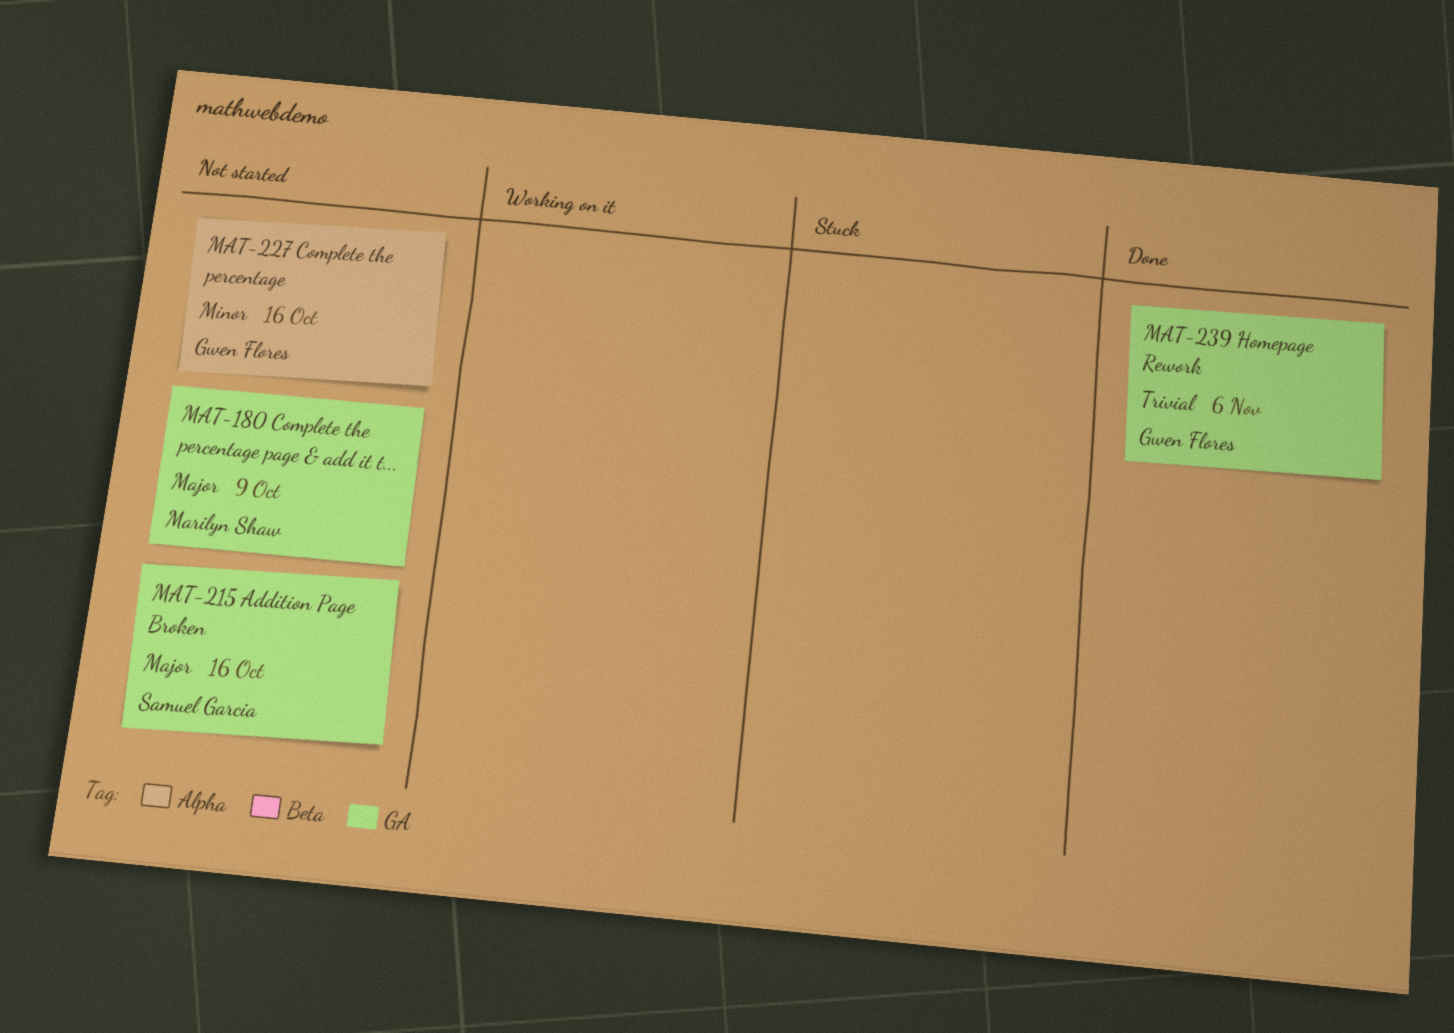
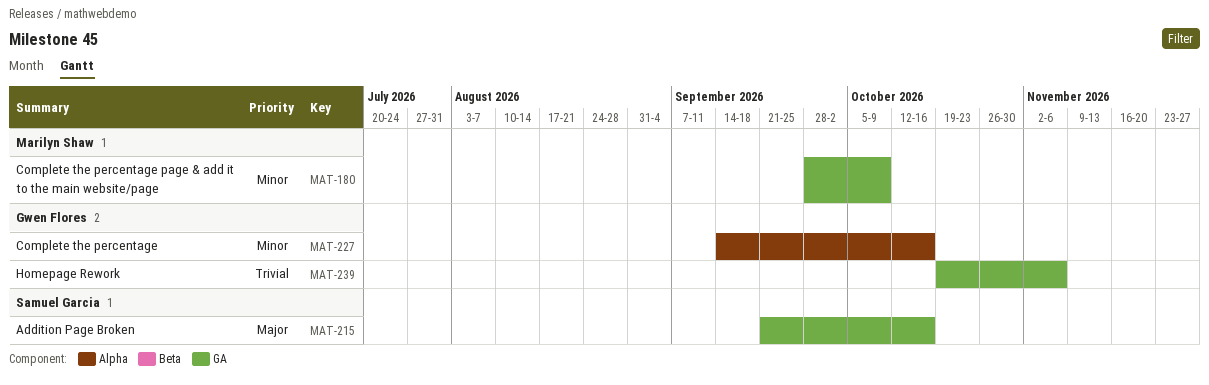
MAT-180, priority: Major -> Minor

